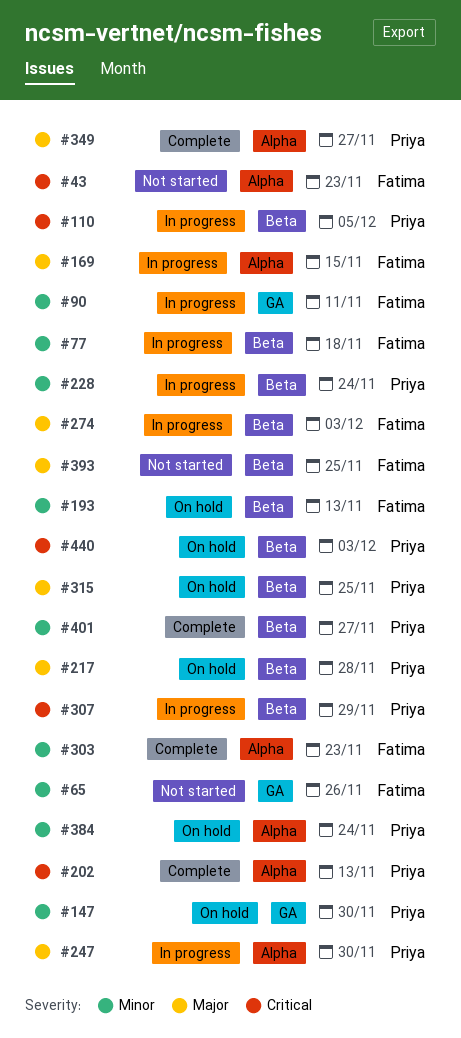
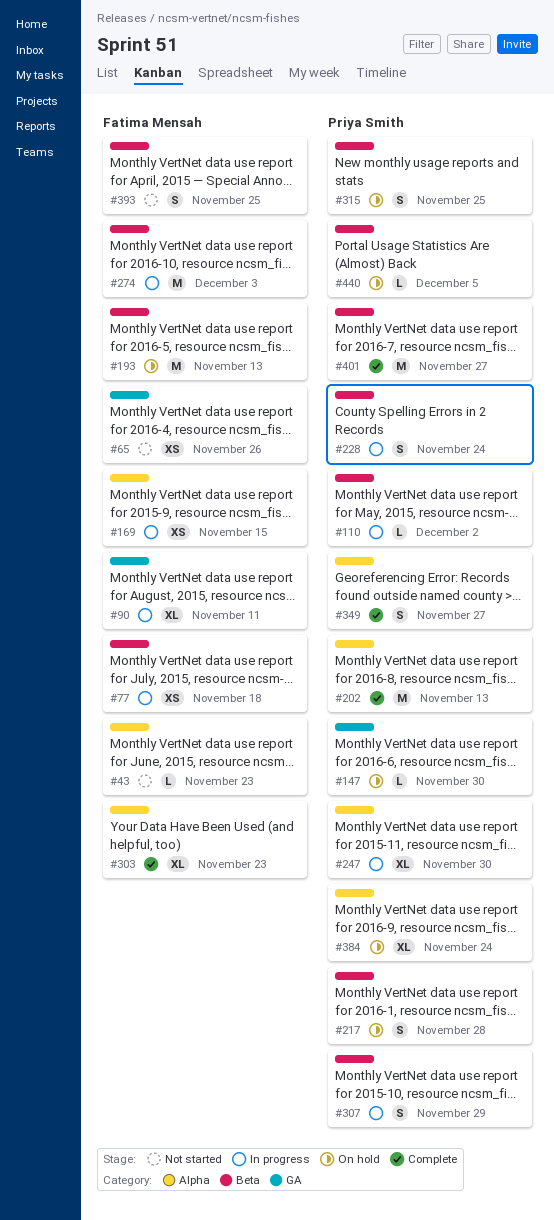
#110, due: Dec 5 -> Dec 2
#440, due: Dec 3 -> Dec 5

